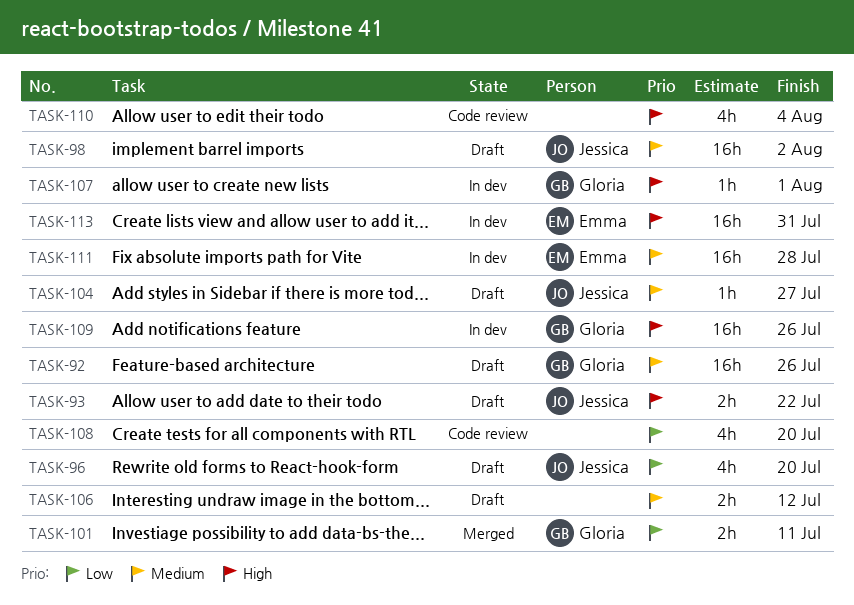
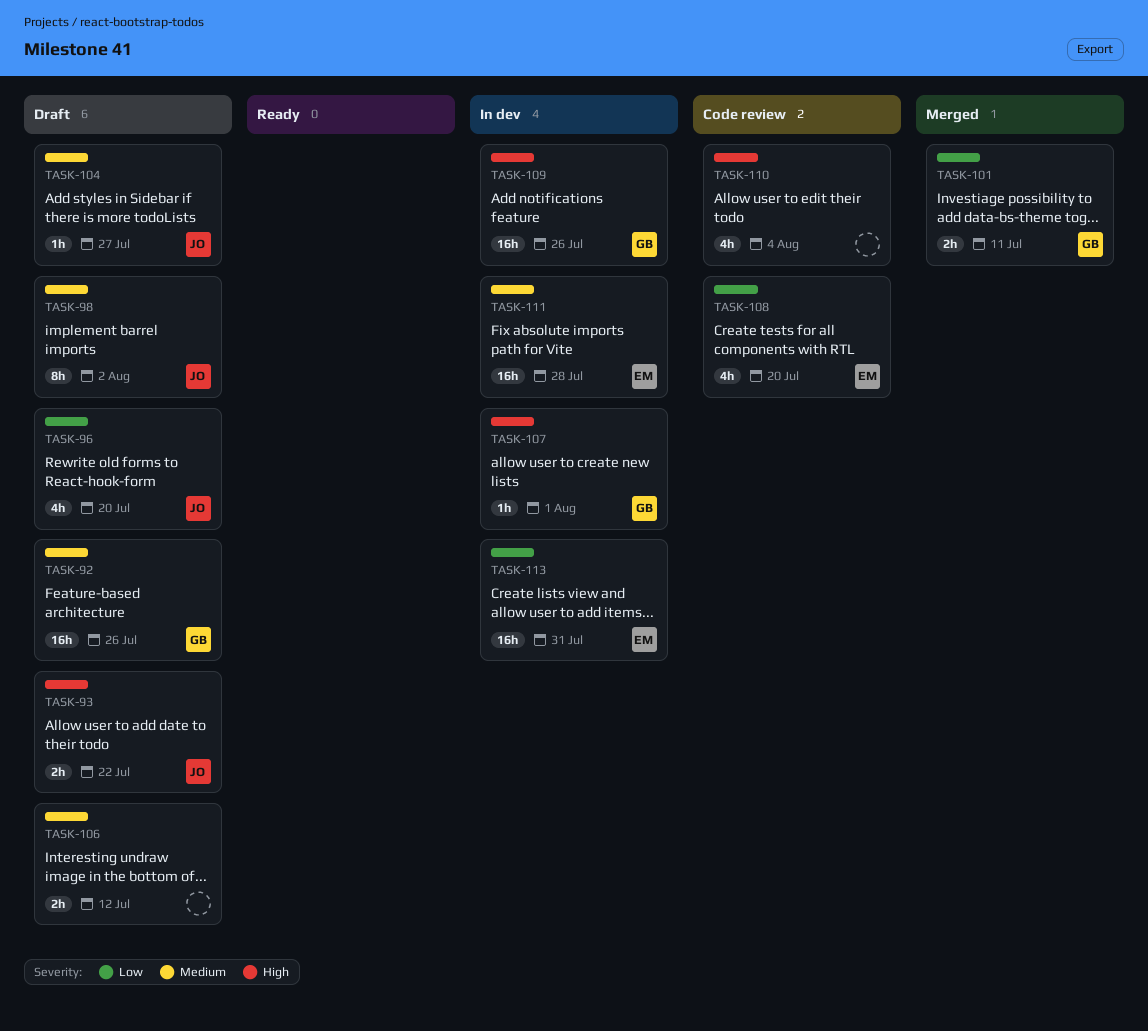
TASK-98, estimate: 16h -> 8h
TASK-108, owner: none -> Emma
TASK-113, priority: High -> Low

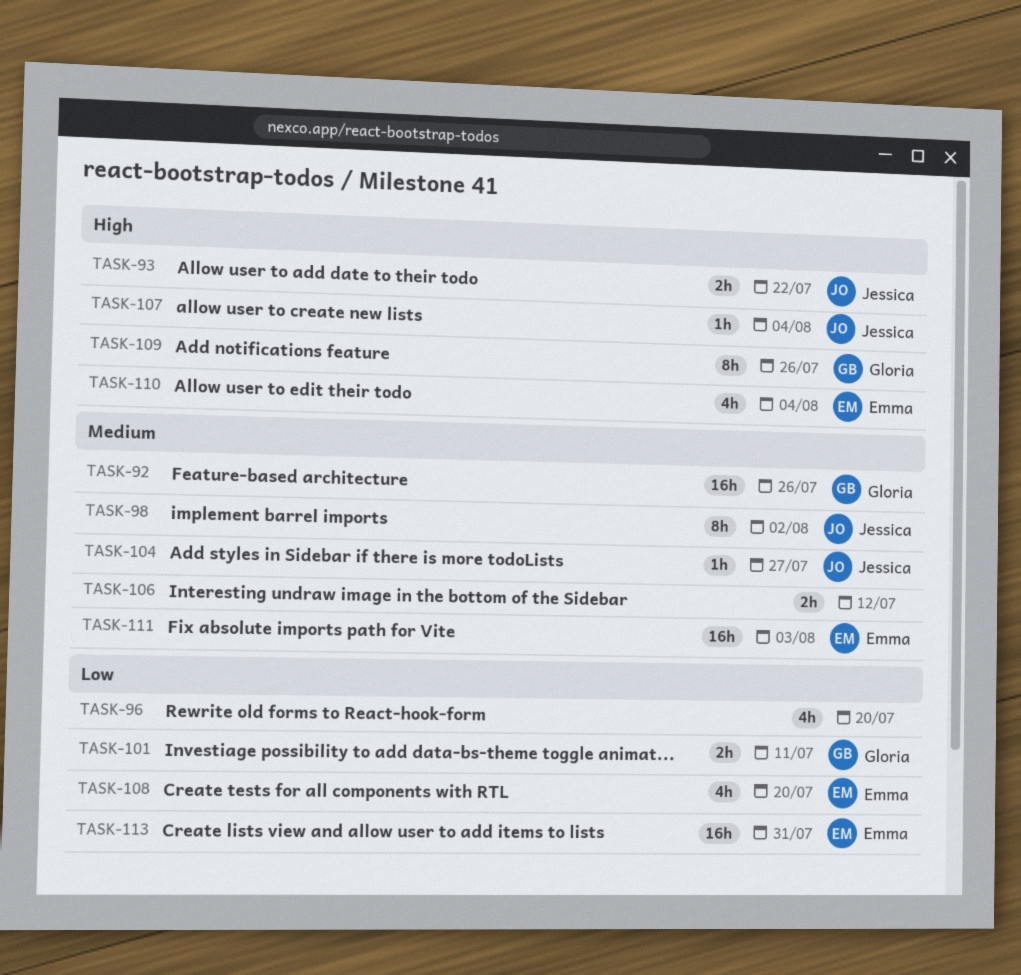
TASK-96, owner: Jessica -> none
TASK-107, owner: Gloria -> Jessica
TASK-107, due: Aug 1 -> Aug 4
TASK-109, estimate: 16h -> 8h
TASK-110, owner: none -> Emma
TASK-111, due: Jul 28 -> Aug 3

